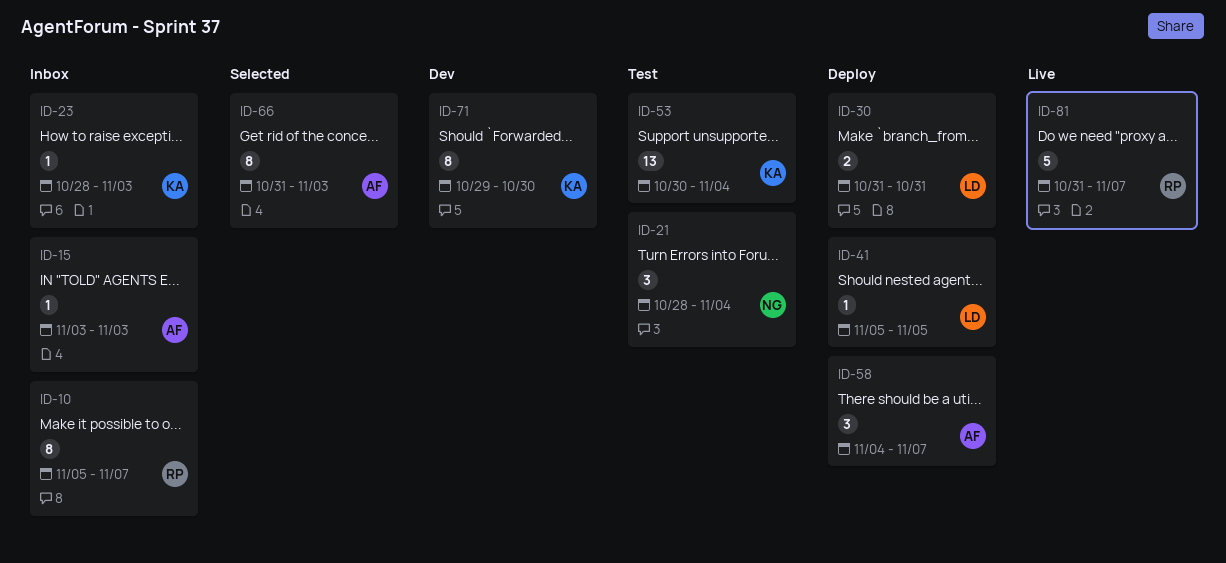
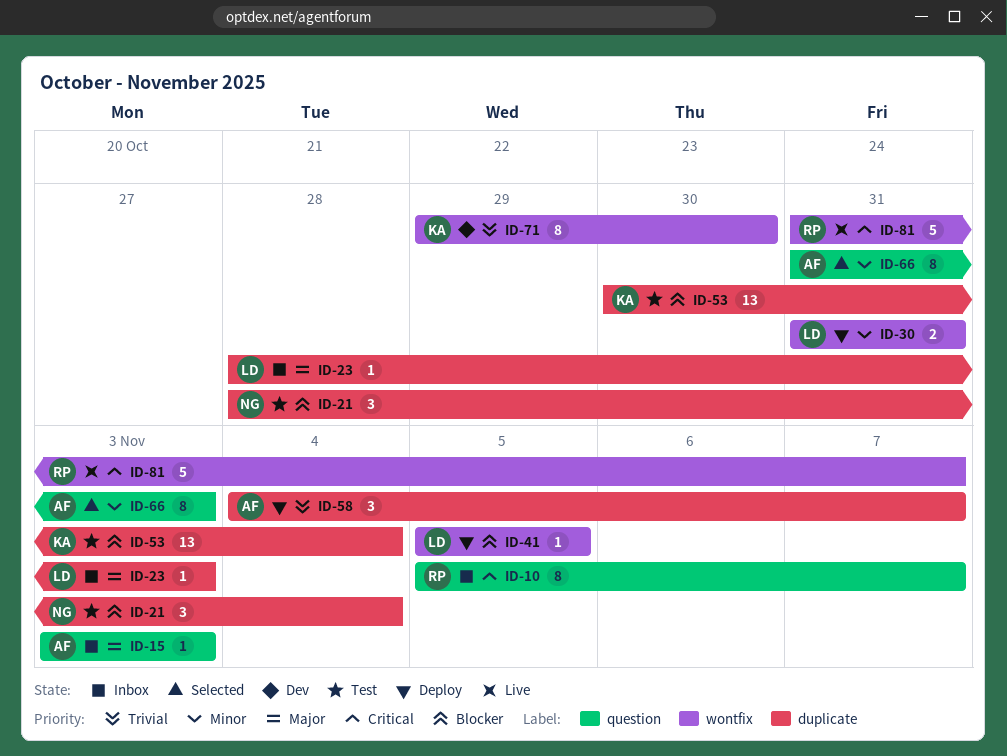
ID-23, owner: KA -> LD

